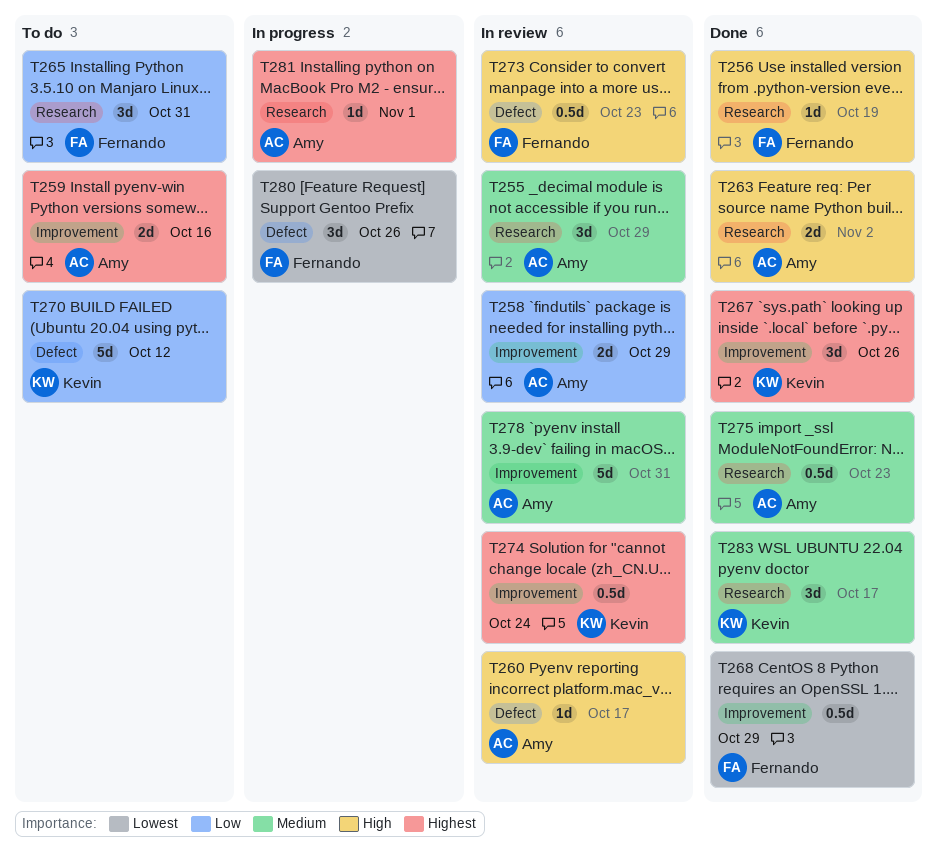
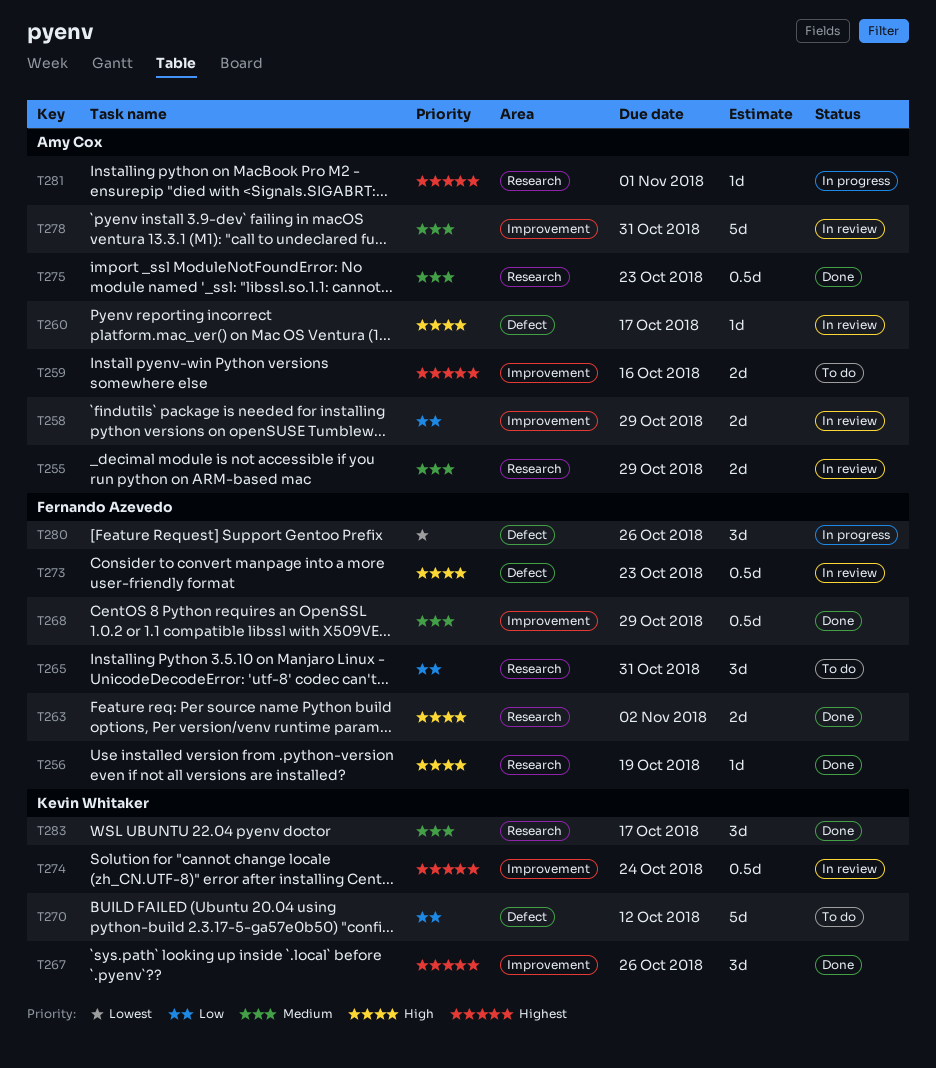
T255, estimate: 3d -> 2d
T263, owner: Amy Cox -> Fernando Azevedo
T268, priority: Lowest -> Medium

